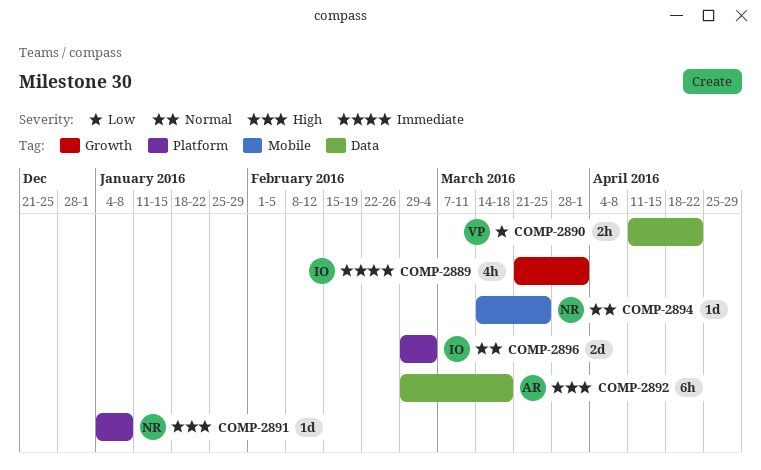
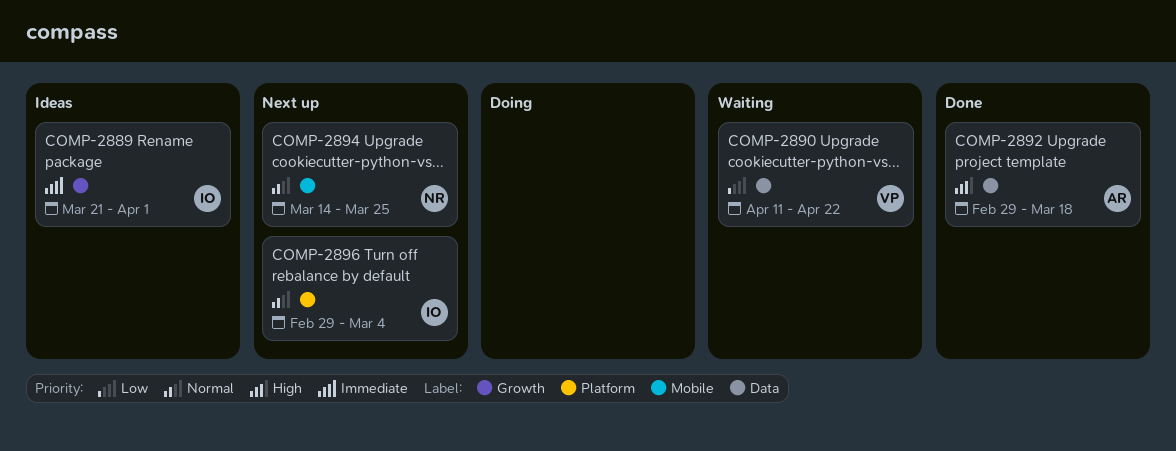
COMP-2891: present -> none

